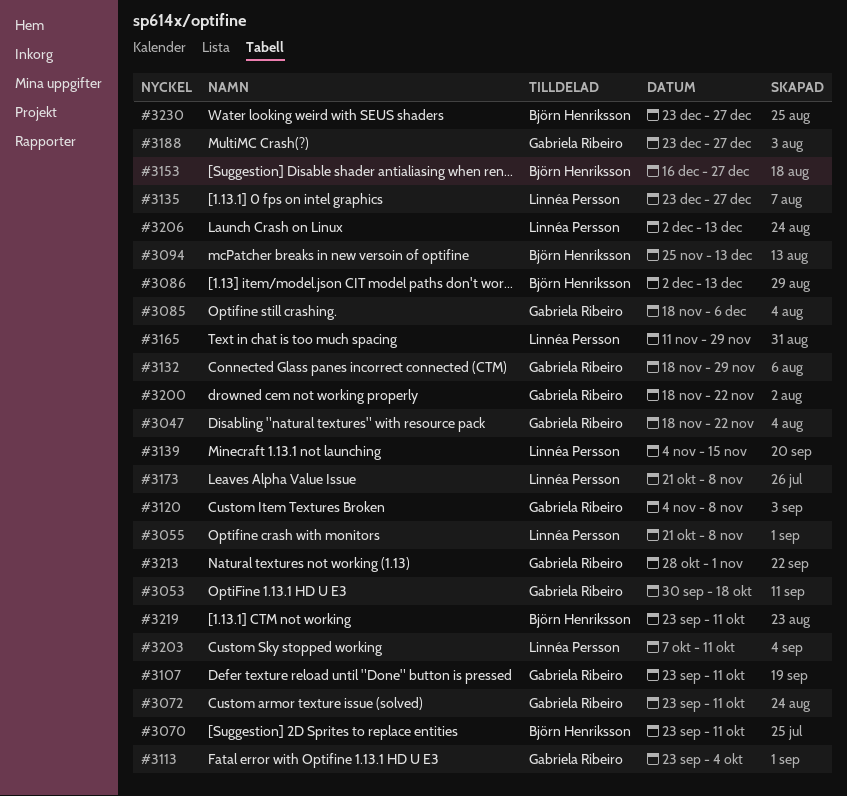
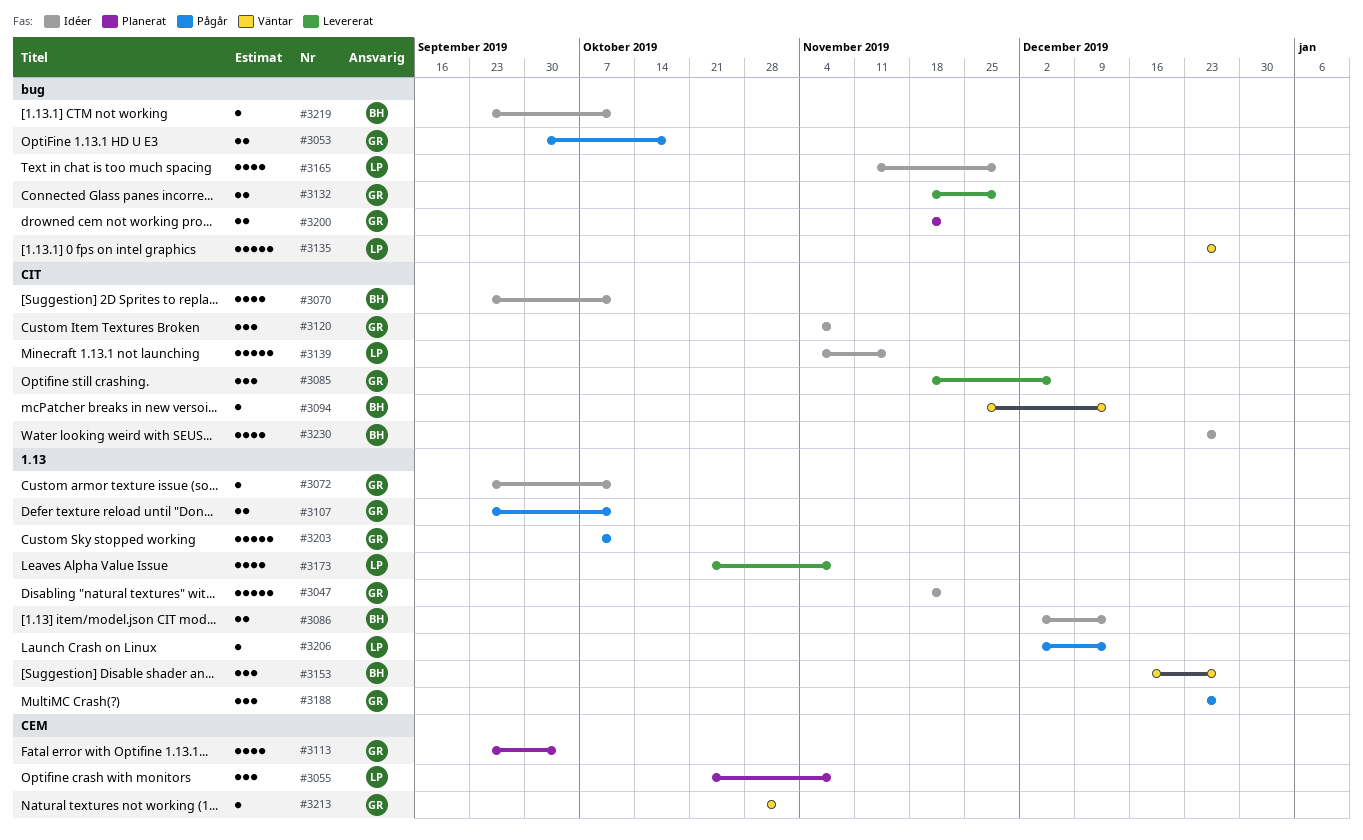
#3203, owner: Linnéa Persson -> Gabriela Ribeiro

